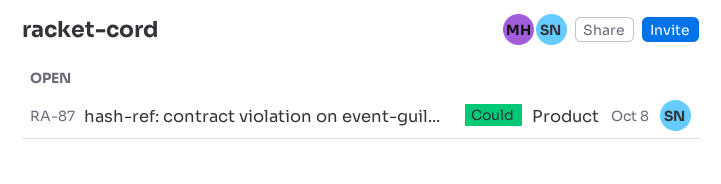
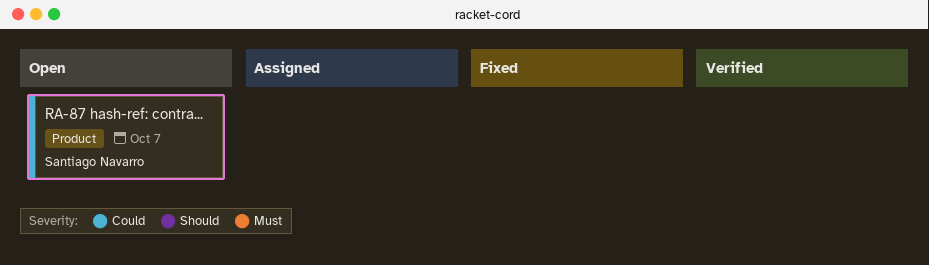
RA-87, due: Oct 8 -> Oct 7

